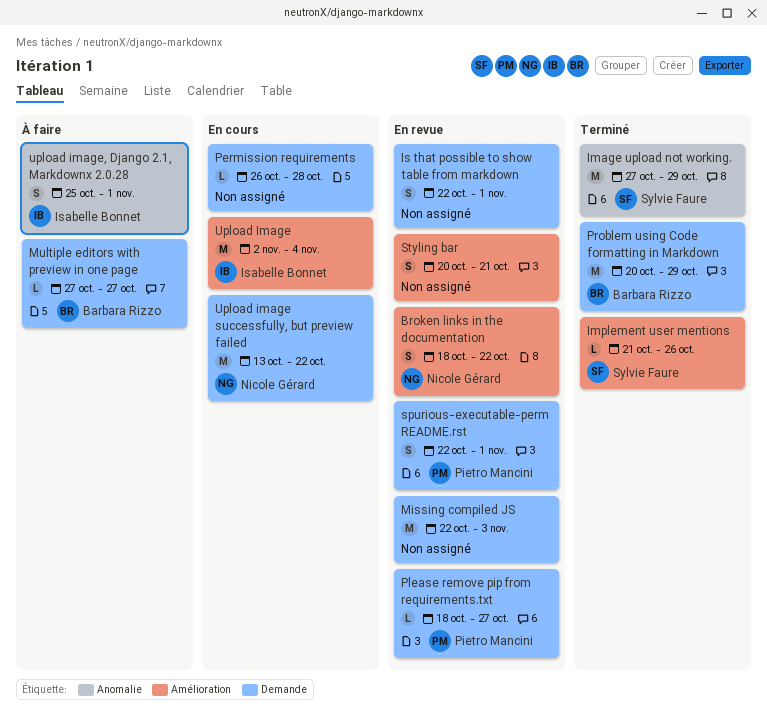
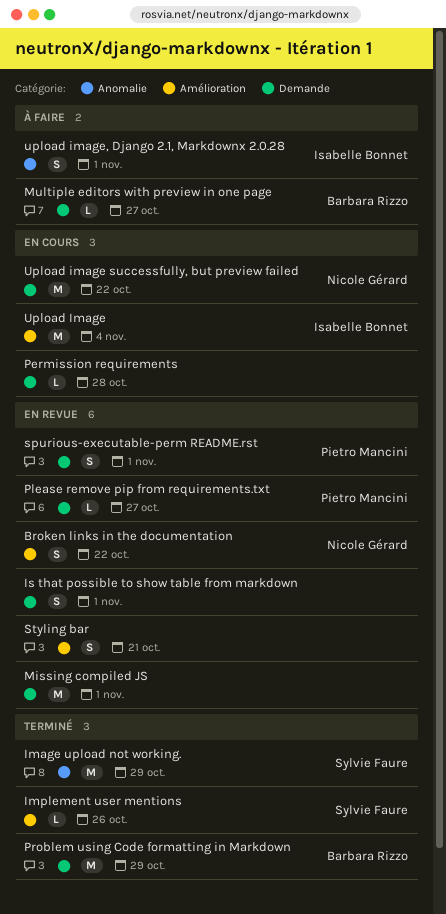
Missing compiled JS, due: Nov 3 -> Nov 1

